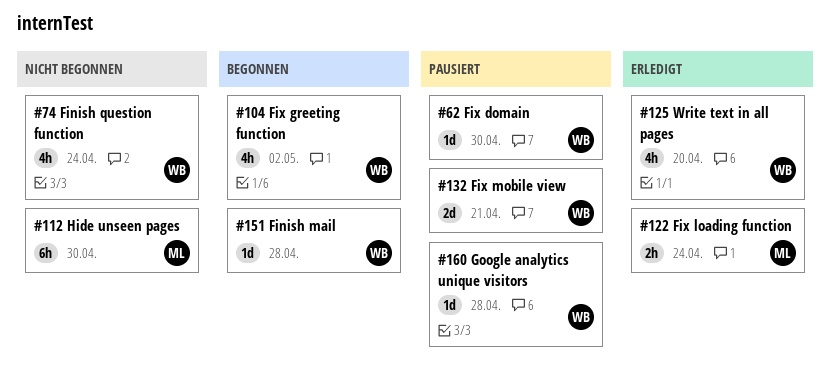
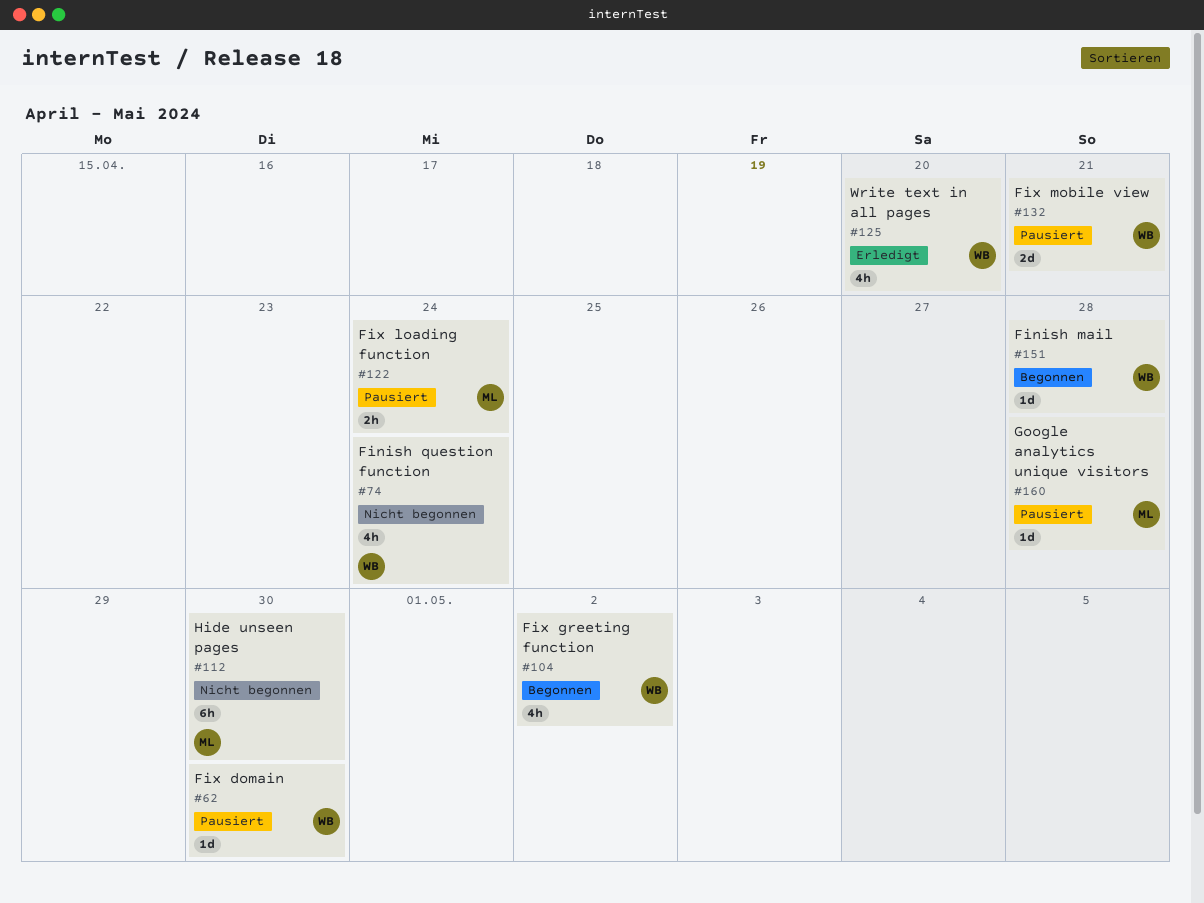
#122, status: Erledigt -> Pausiert
#160, owner: WB -> ML

